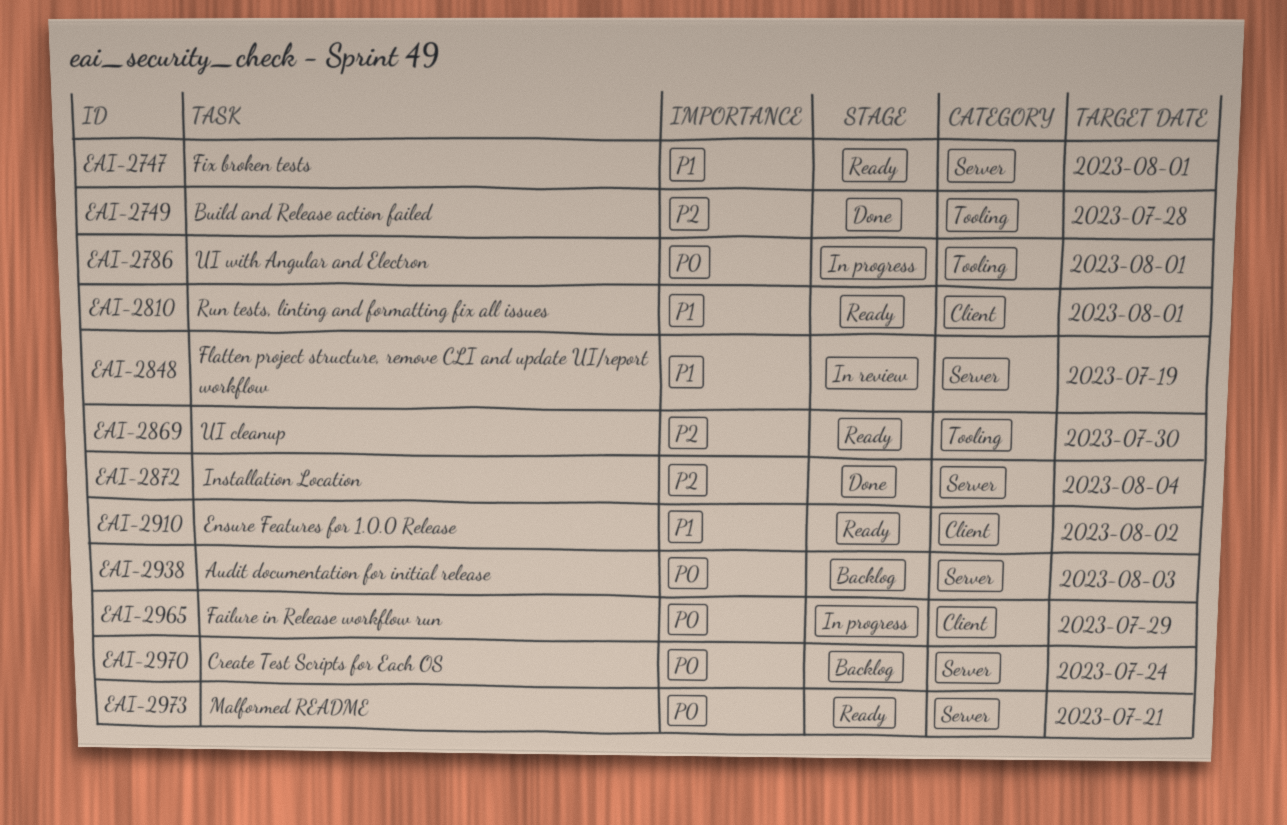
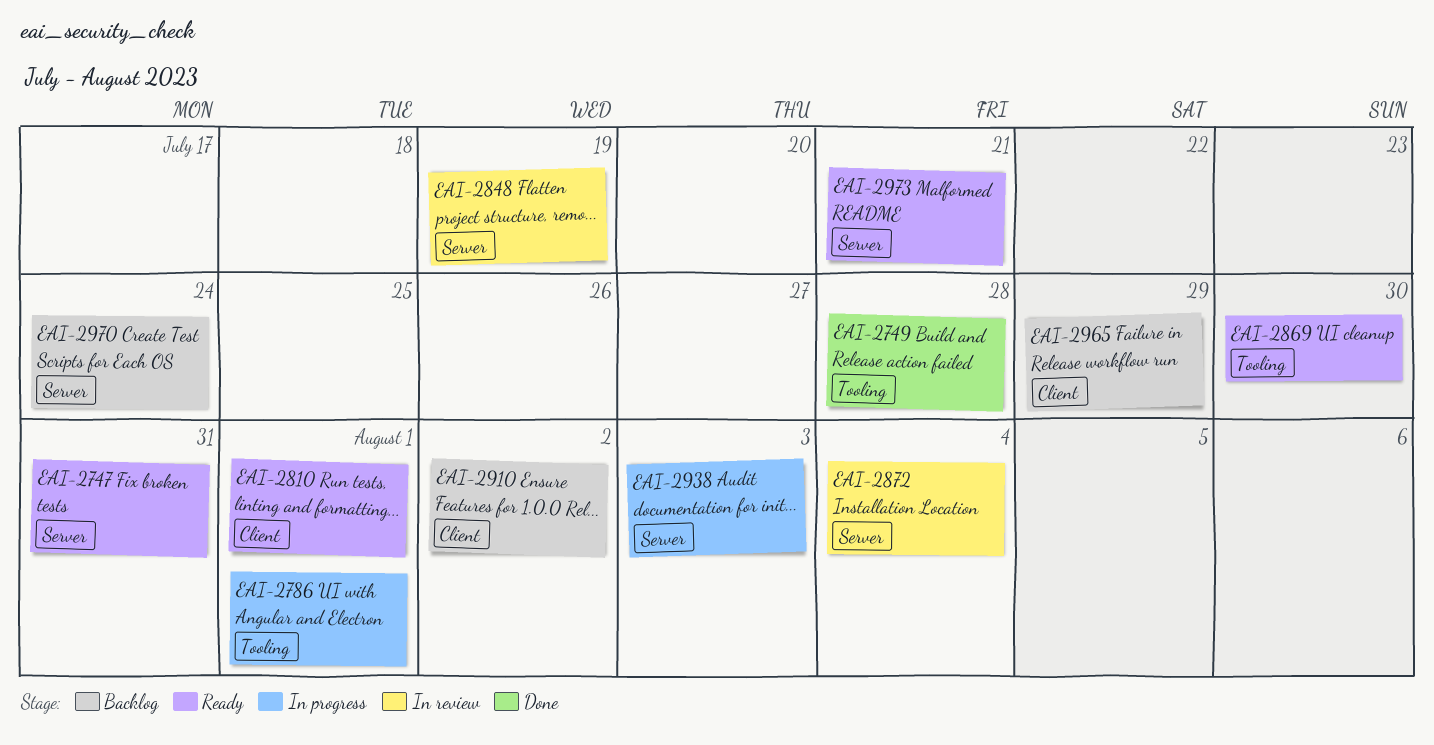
EAI-2747, due: Aug 1 -> Jul 31
EAI-2872, status: Done -> In review
EAI-2910, status: Ready -> Backlog
EAI-2938, status: Backlog -> In progress
EAI-2965, status: In progress -> Backlog

